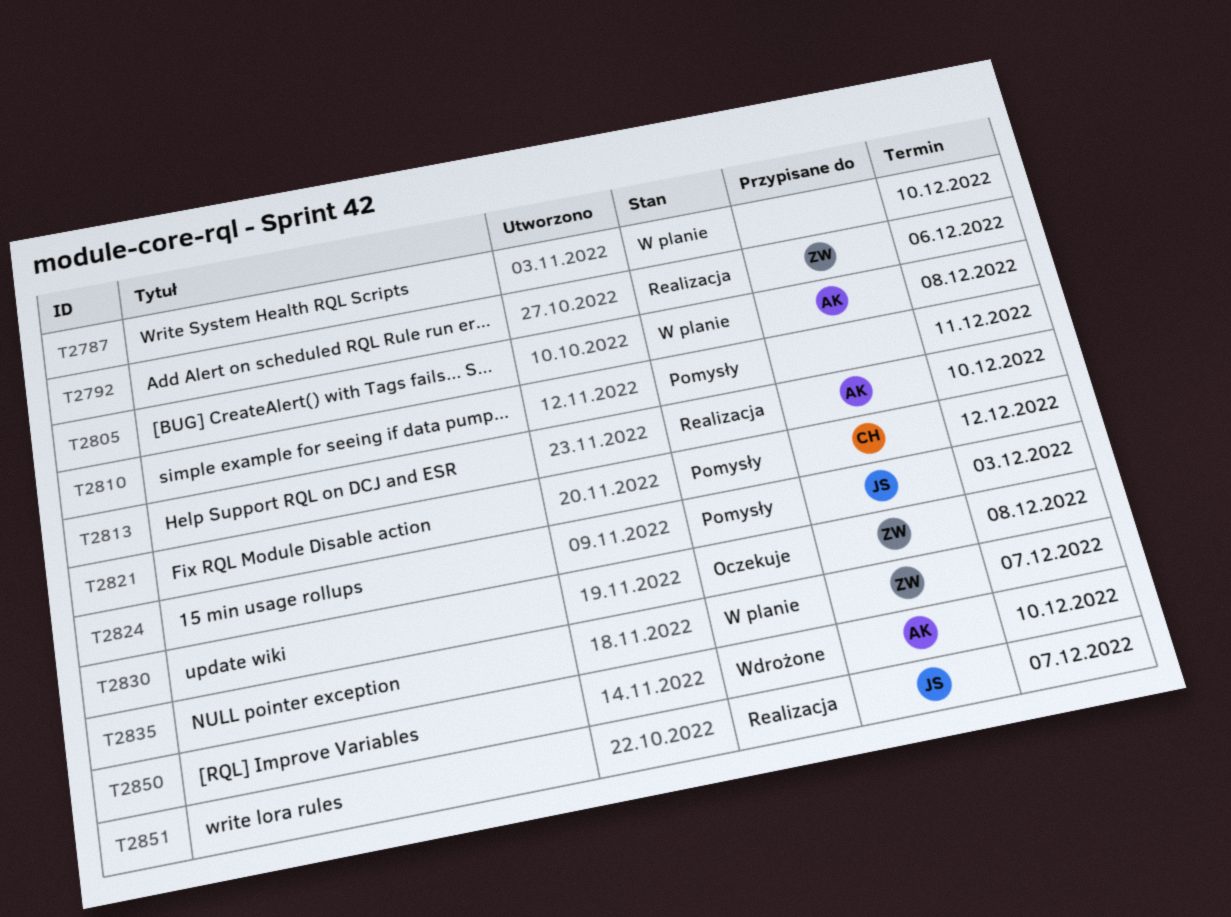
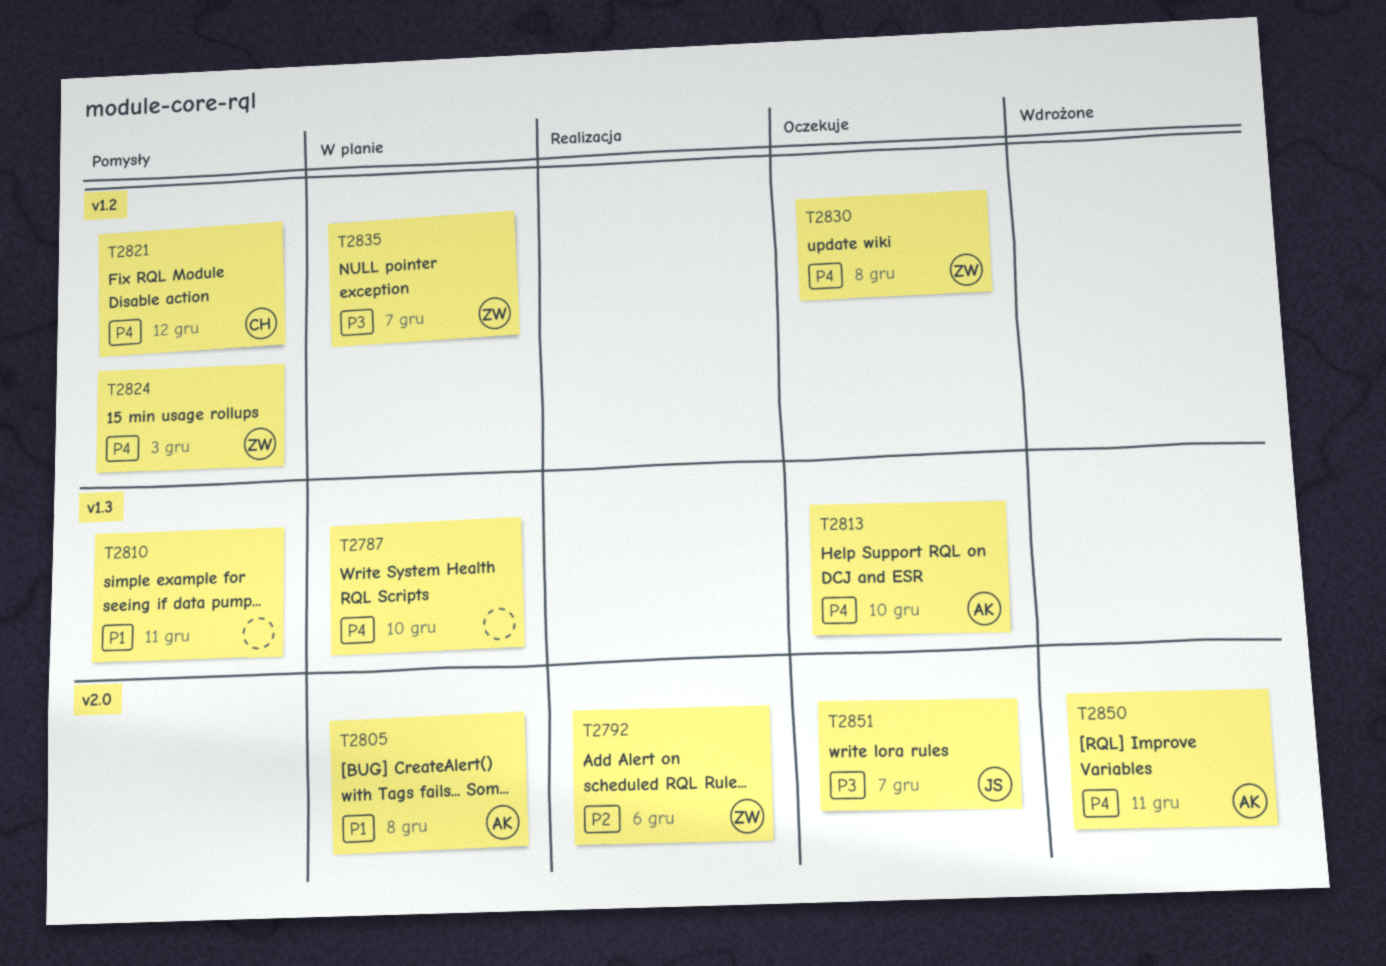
T2813, status: Realizacja -> Oczekuje
T2824, owner: JS -> ZW
T2850, due: Dec 10 -> Dec 11
T2851, status: Realizacja -> Oczekuje

